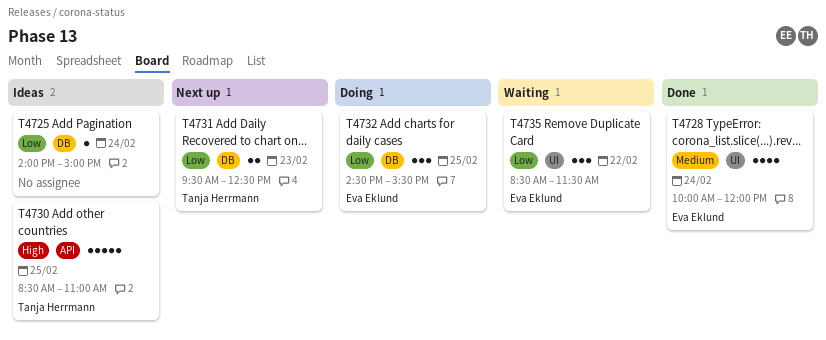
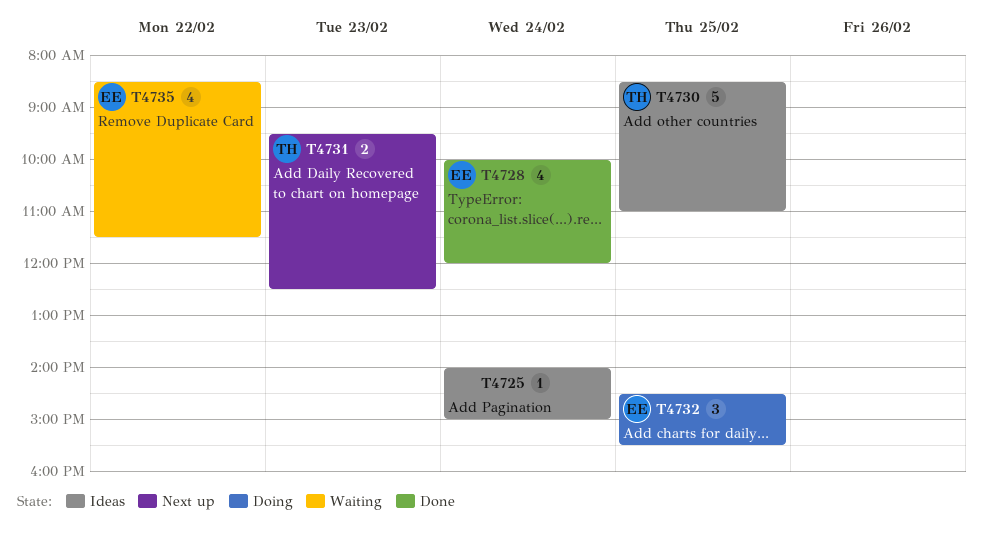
T4735, estimate: 3 -> 4

